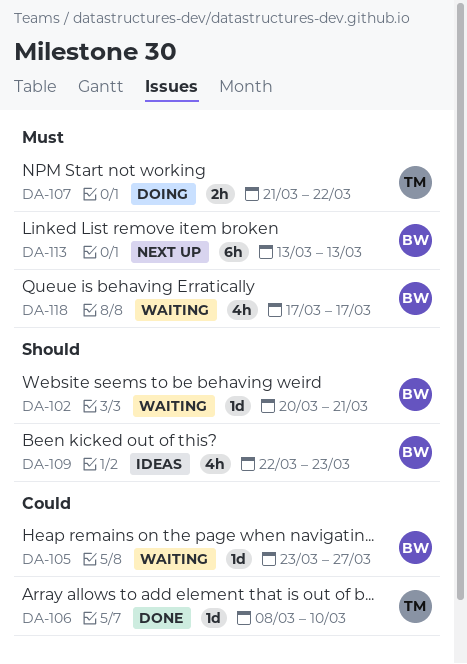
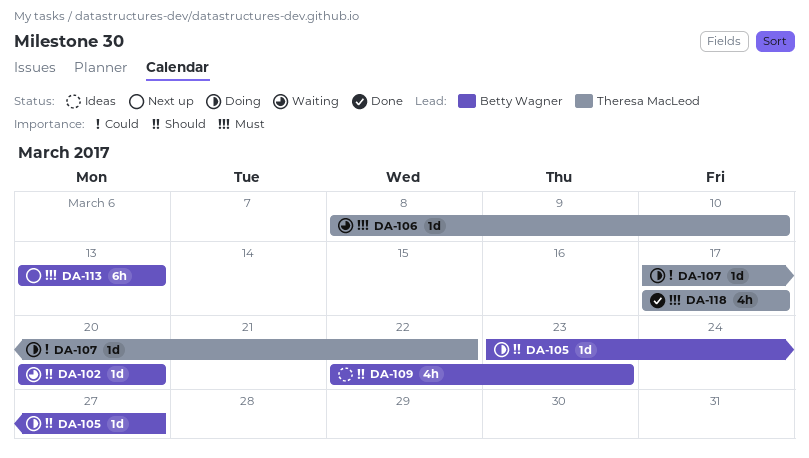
DA-102, due: Mar 21 -> Mar 20
DA-105, status: Waiting -> Doing
DA-105, priority: Could -> Should
DA-106, status: Done -> Waiting
DA-106, priority: Could -> Must
DA-107, priority: Must -> Could
DA-107, estimate: 2h -> 1d
DA-107, start: Mar 21 -> Mar 17
DA-118, status: Waiting -> Done
DA-118, owner: Betty Wagner -> Theresa MacLeod

